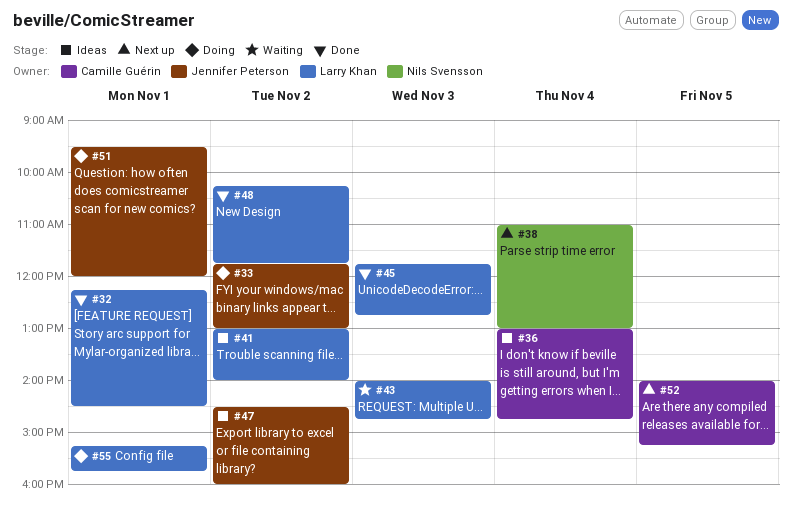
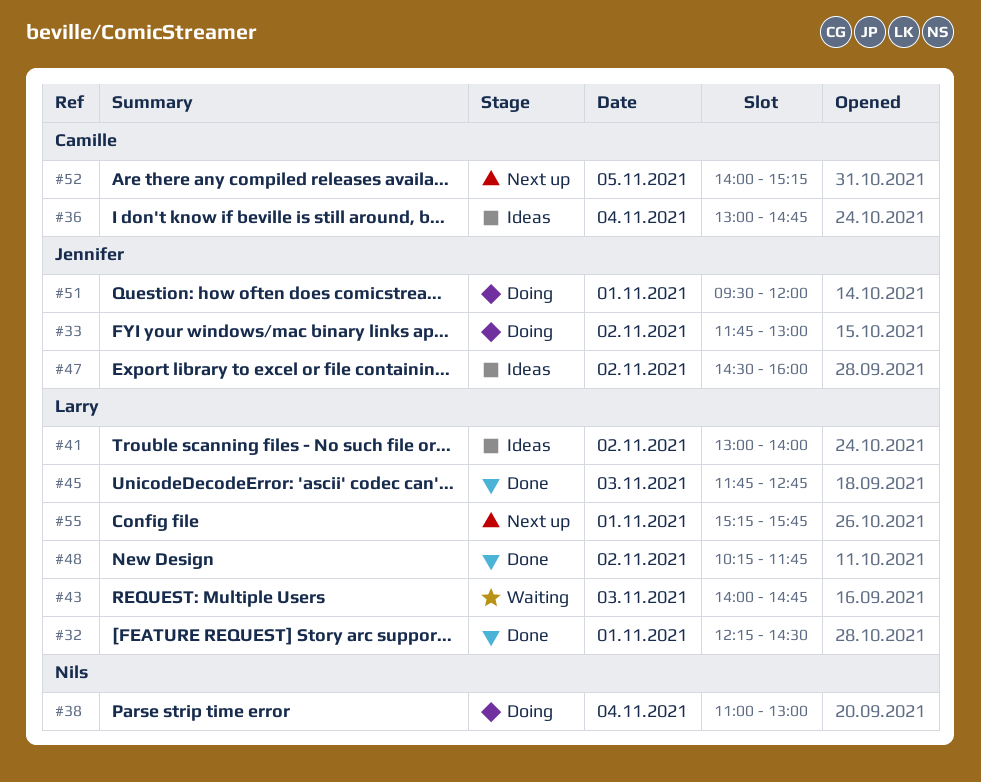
#38, status: Next up -> Doing
#55, status: Doing -> Next up

